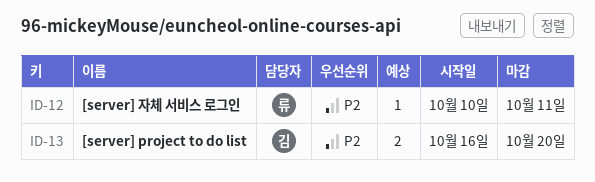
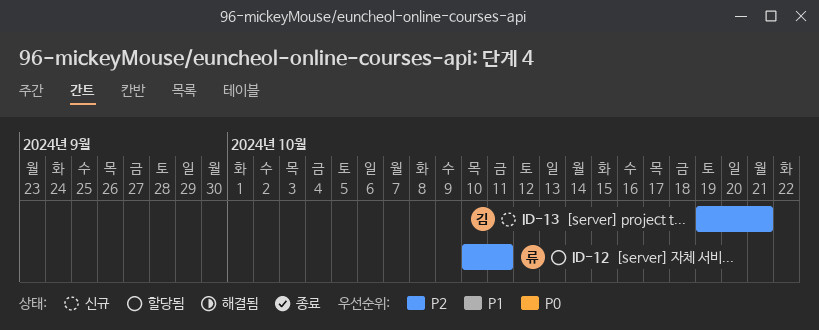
ID-13, start: Oct 16 -> Oct 19
ID-13, due: Oct 20 -> Oct 21

